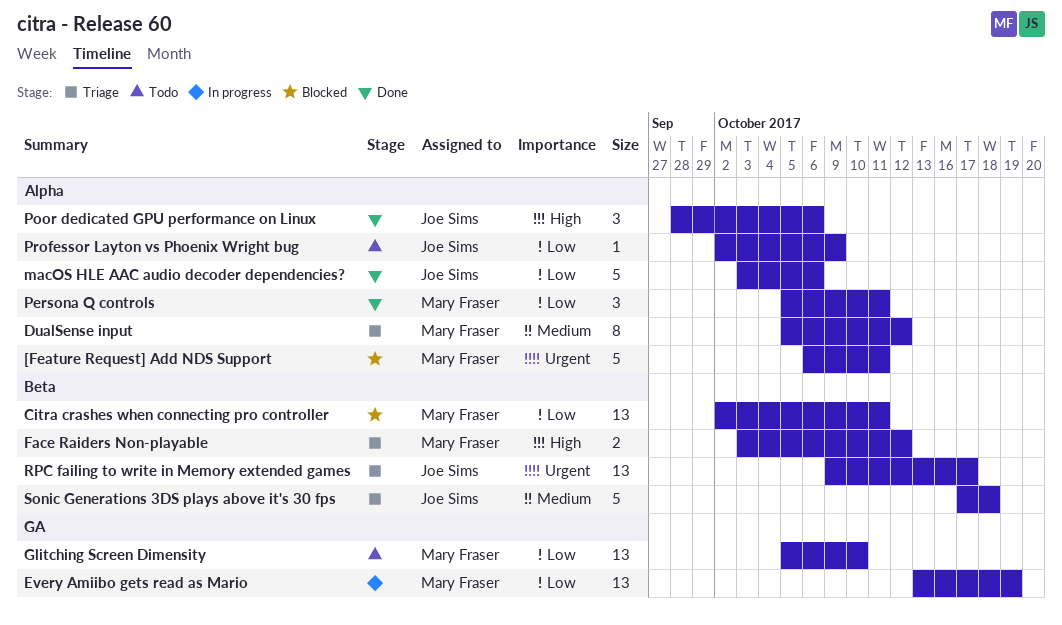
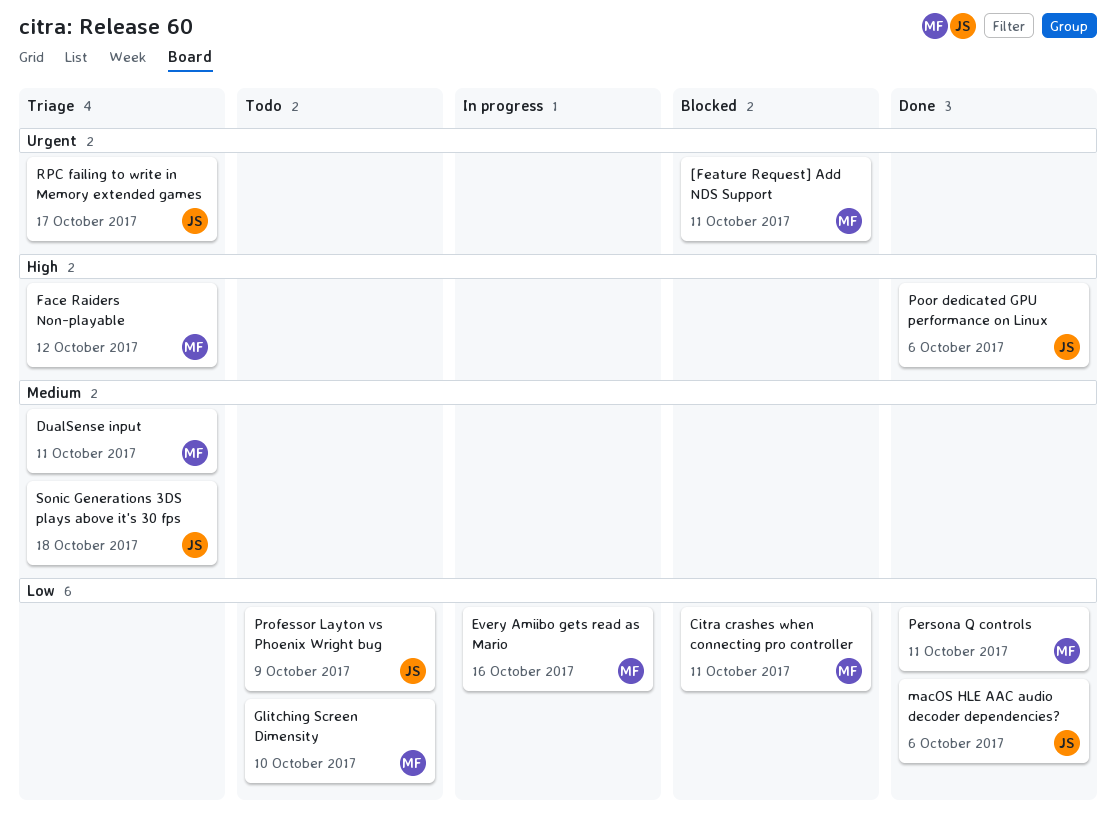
DualSense input, due: Oct 12 -> Oct 11
Every Amiibo gets read as Mario, due: Oct 19 -> Oct 16

